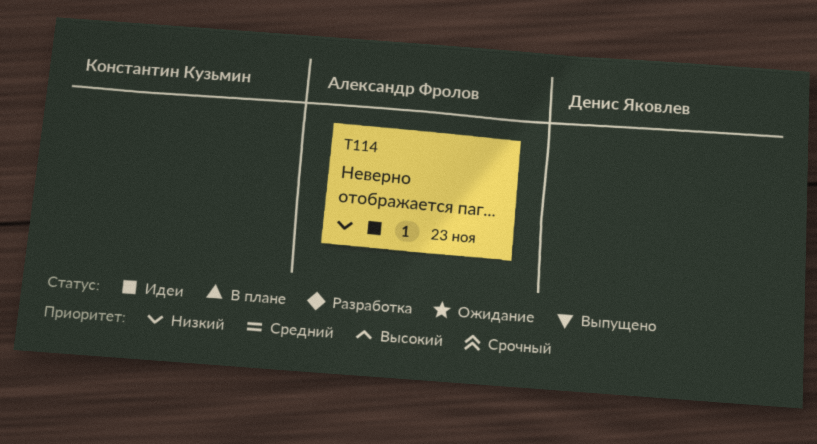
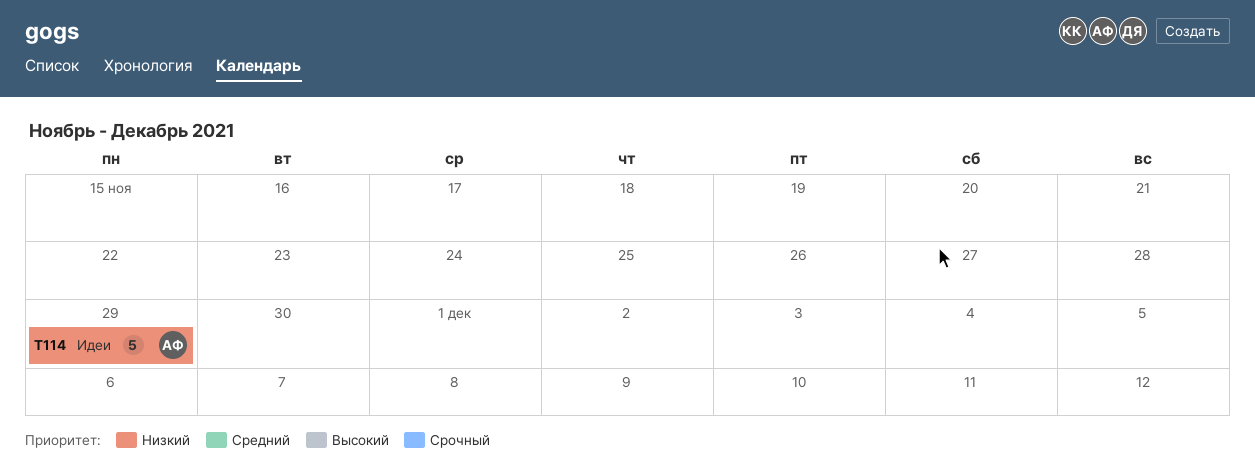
T114, estimate: 1 -> 5
T114, due: Nov 23 -> Nov 29

